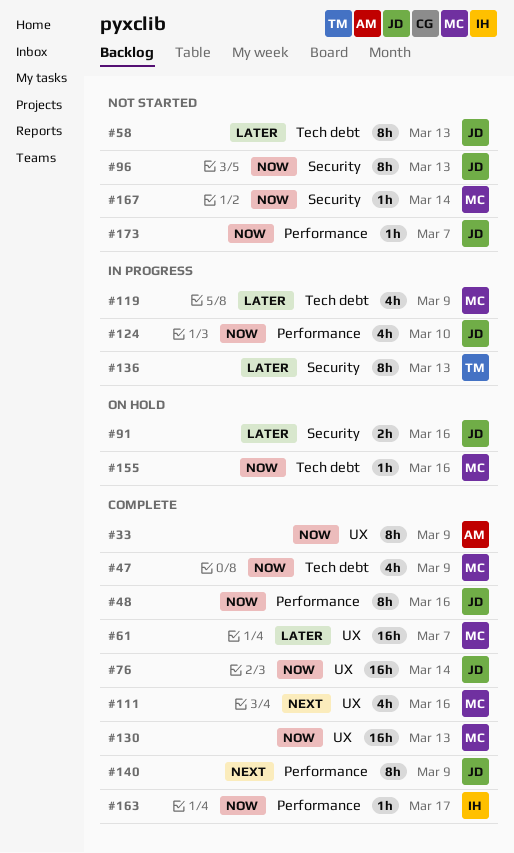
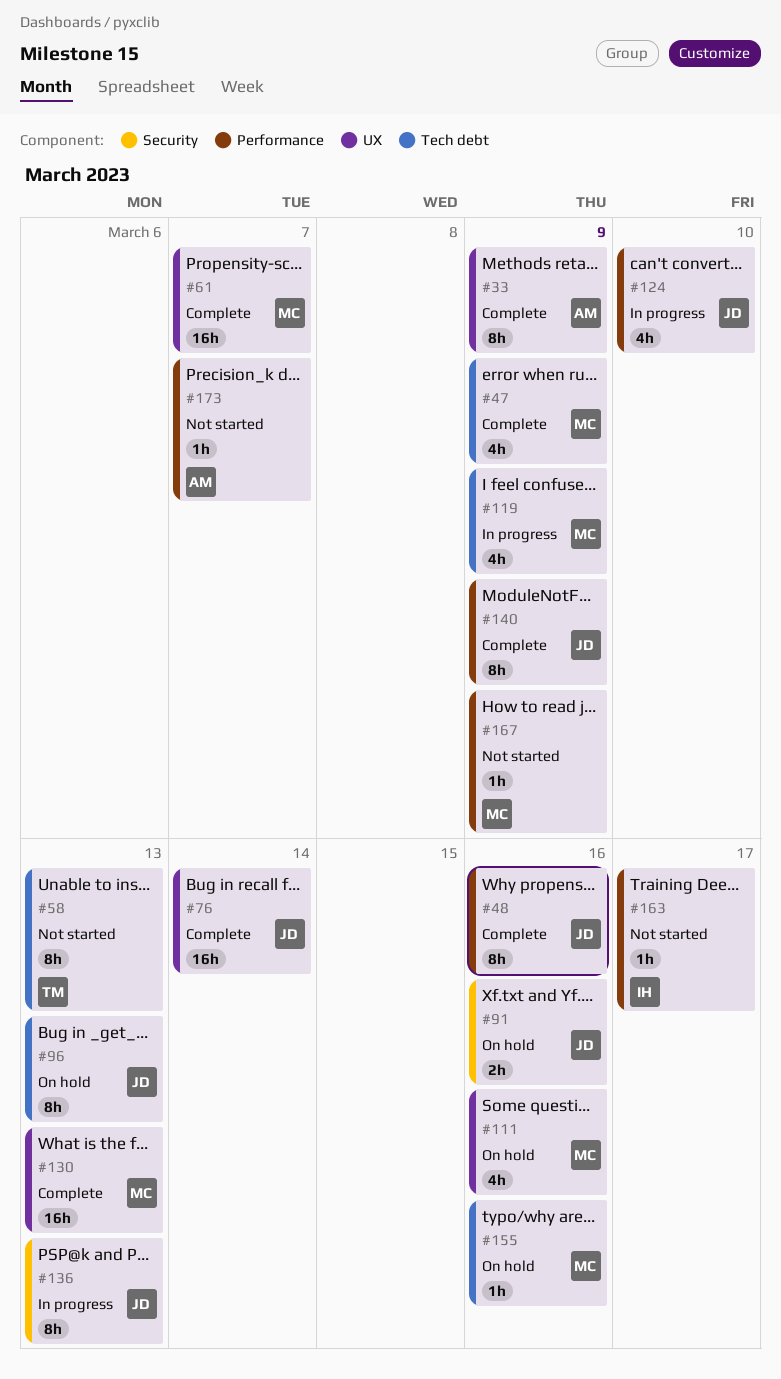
#58, owner: JD -> TM
#96, status: Not started -> On hold
#96, label: Security -> Tech debt
#111, status: Complete -> On hold
#136, owner: TM -> JD
#163, status: Complete -> Not started
#167, label: Security -> Performance
#167, due: Mar 14 -> Mar 9
#173, owner: JD -> AM

